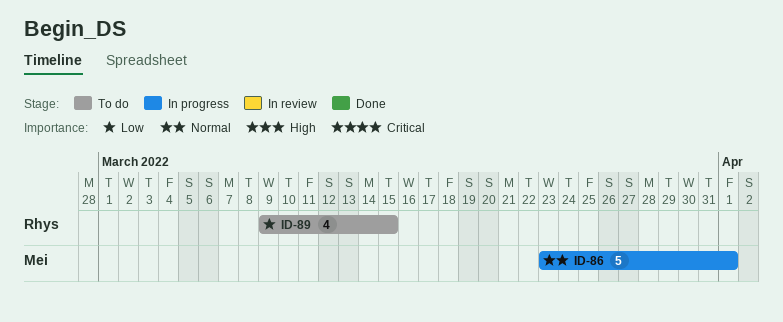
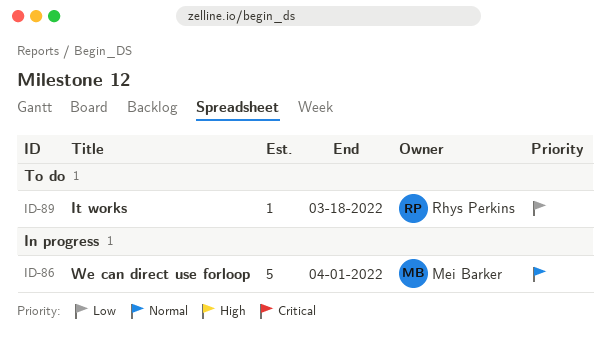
ID-89, estimate: 4 -> 1
ID-89, due: Mar 15 -> Mar 18

